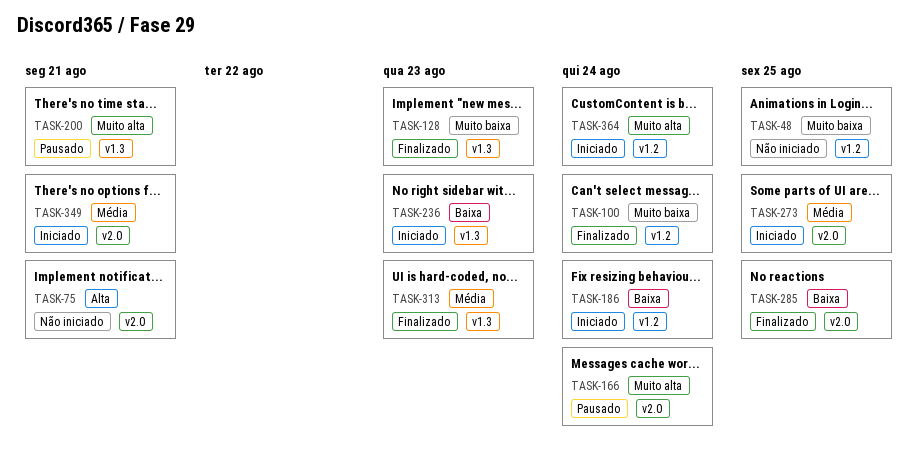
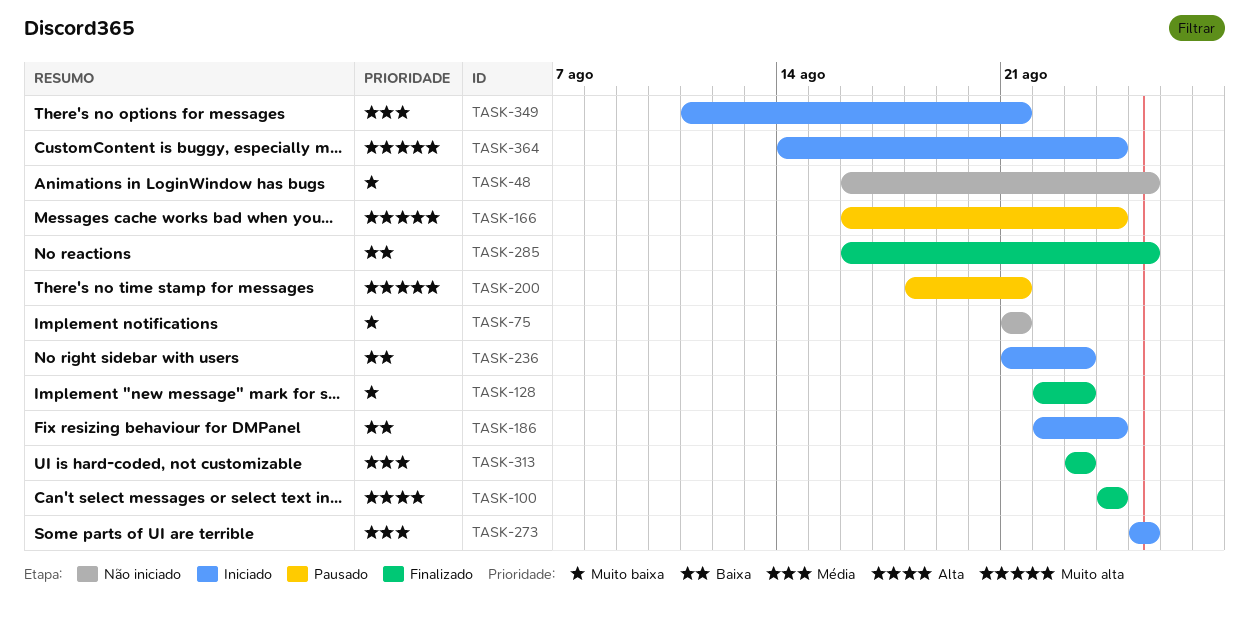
TASK-75, priority: Alta -> Muito baixa
TASK-100, priority: Muito baixa -> Alta

